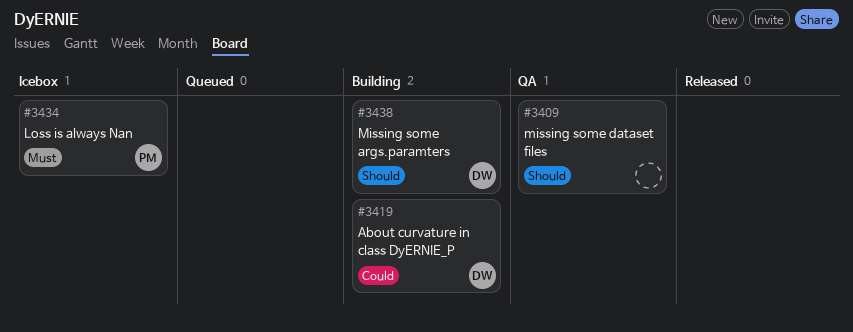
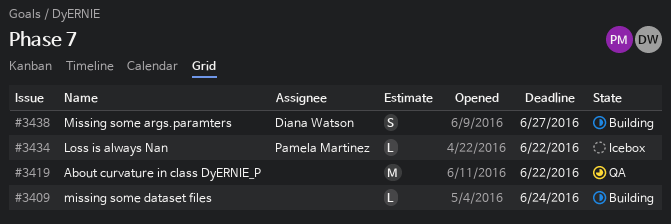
#3409, status: QA -> Building
#3419, status: Building -> QA
#3419, owner: Diana Watson -> none

